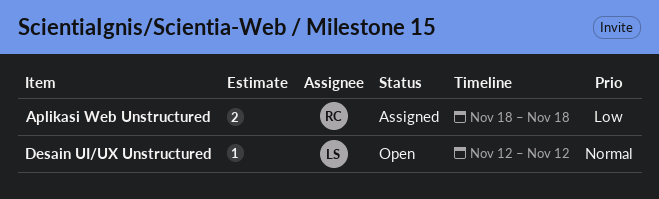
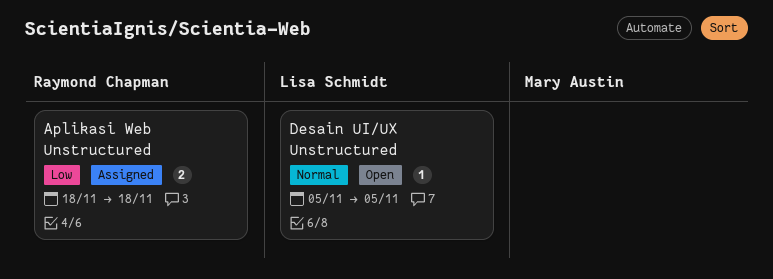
Desain UI/UX Unstructured, start: Nov 12 -> Nov 5
Desain UI/UX Unstructured, due: Nov 12 -> Nov 5

